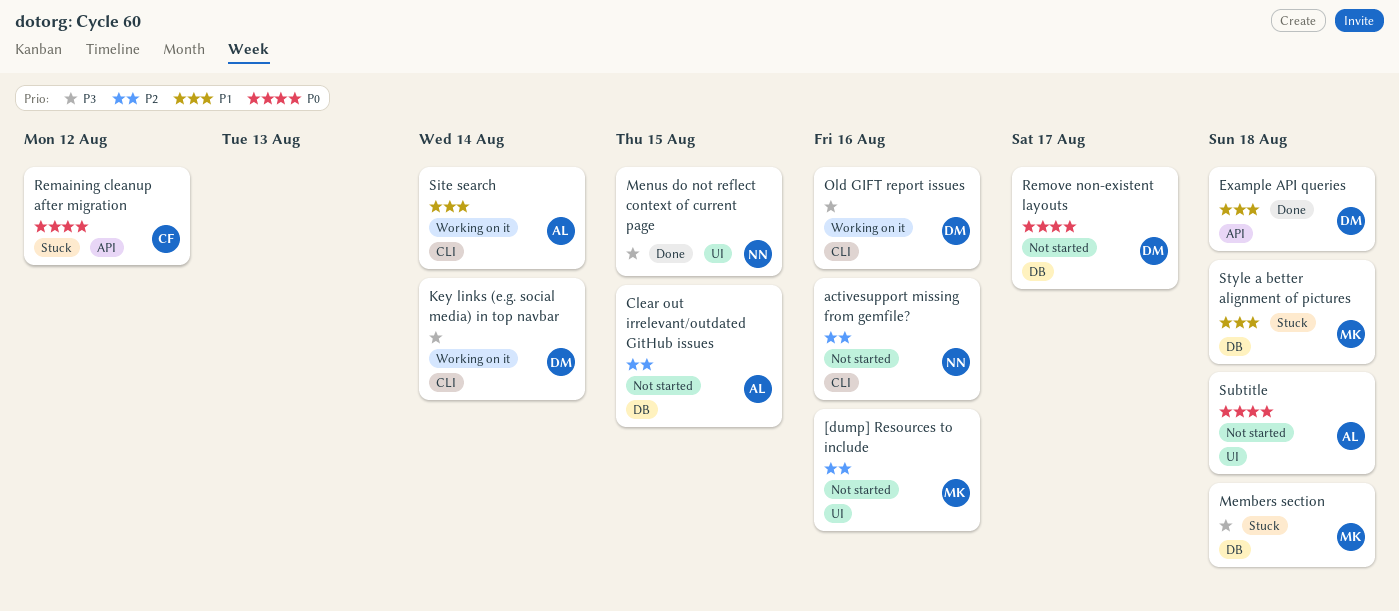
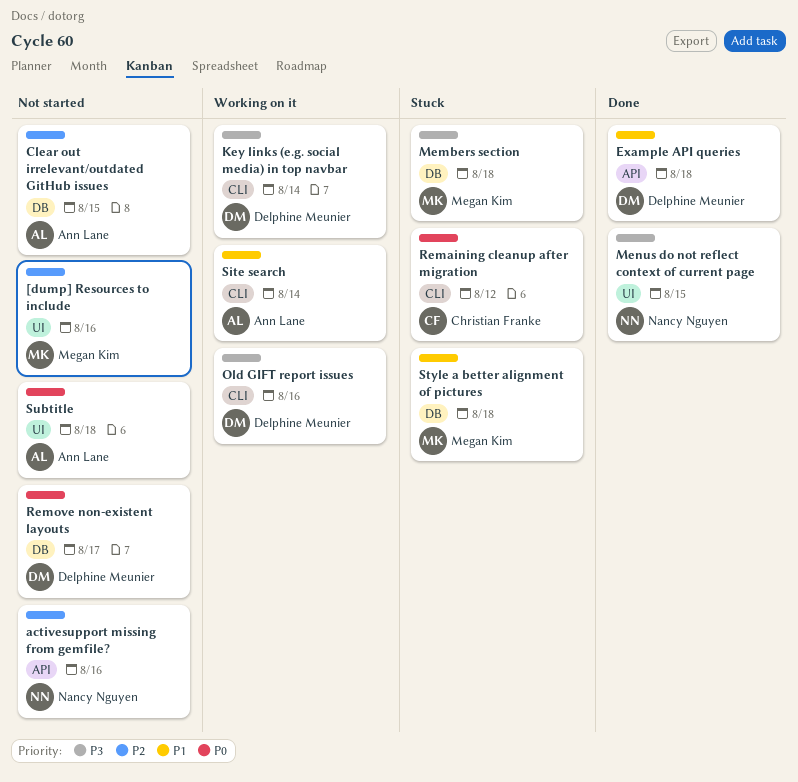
activesupport missing from gemfile?, label: CLI -> API
Remaining cleanup after migration, label: API -> CLI

